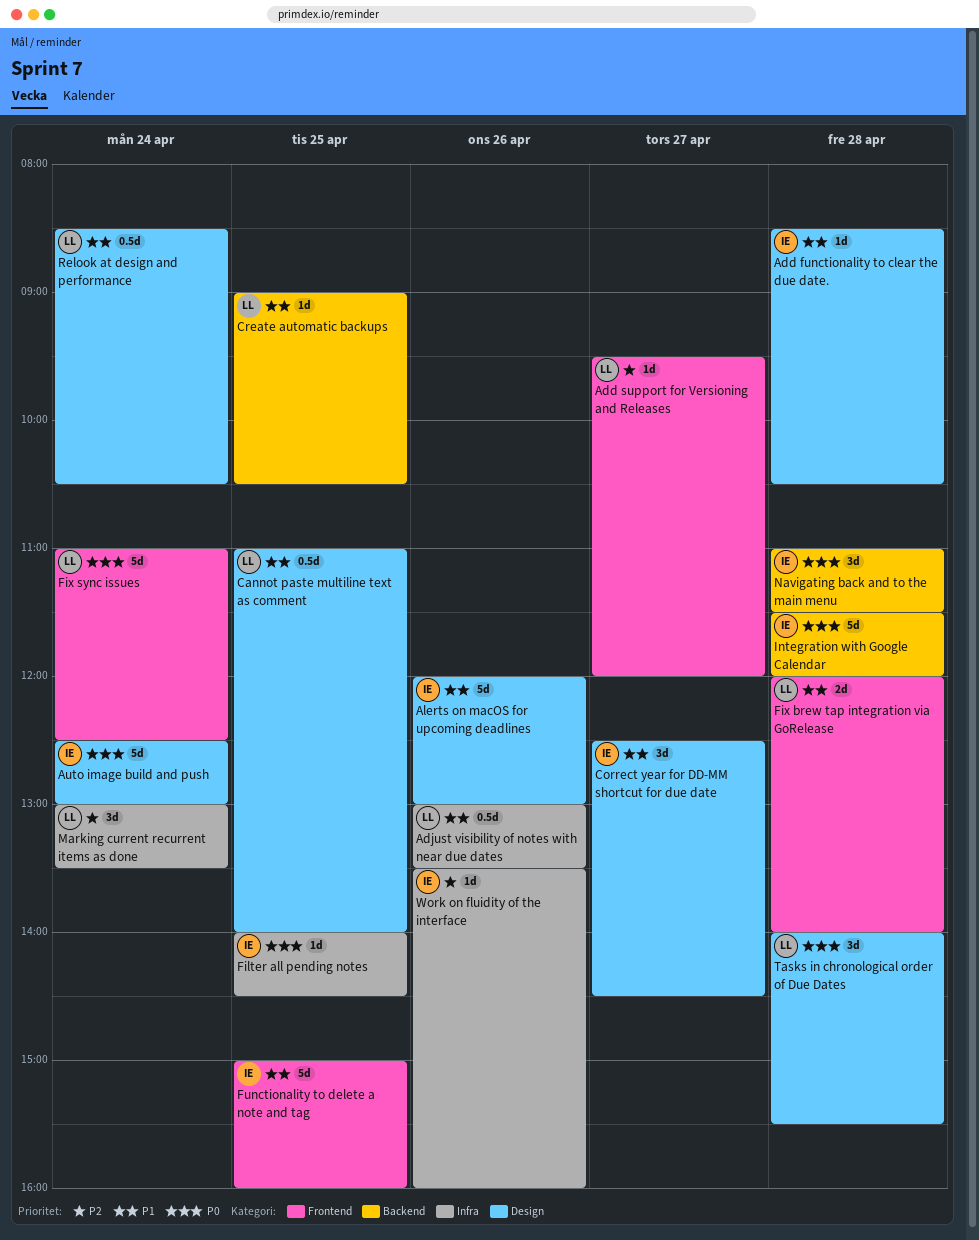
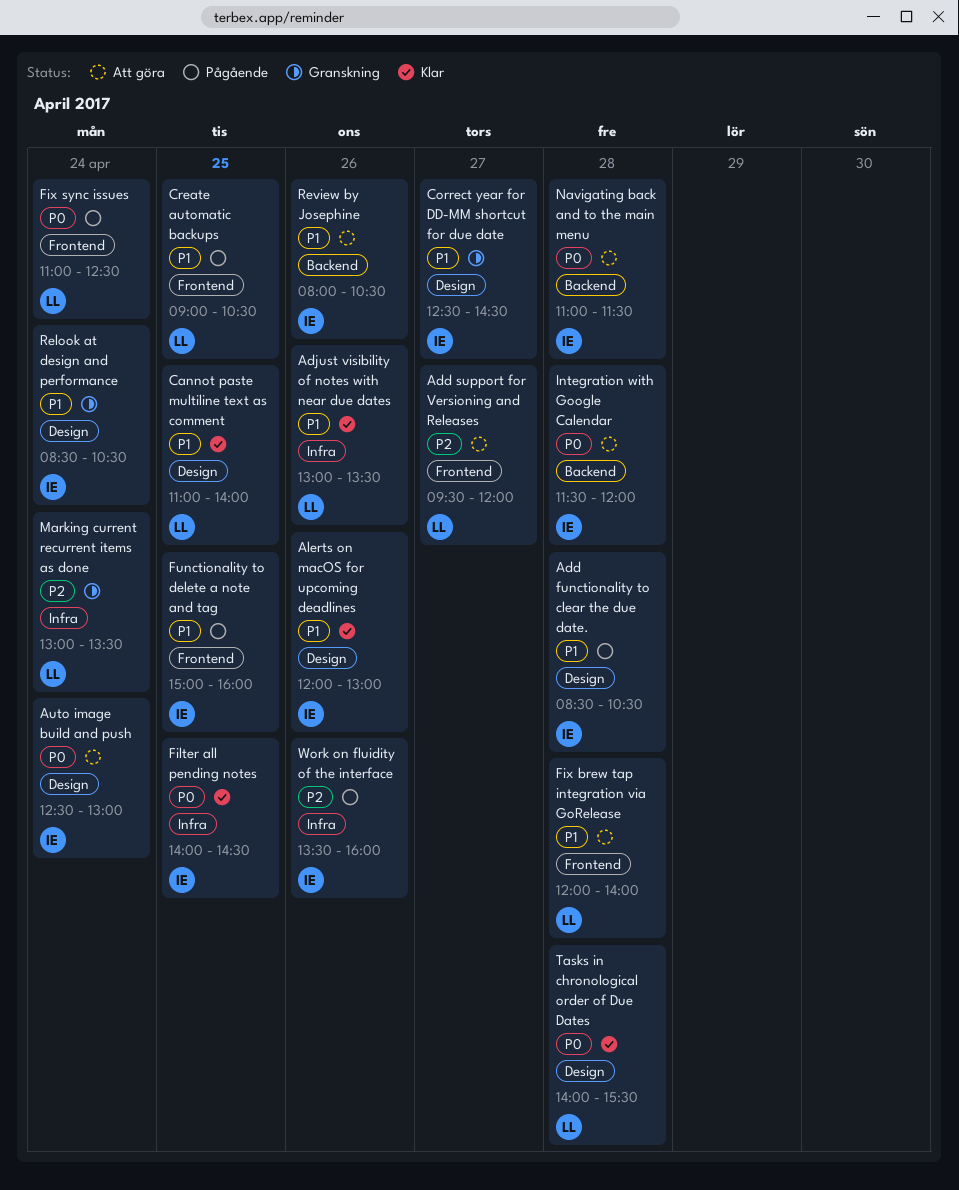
Create automatic backups, label: Backend -> Frontend
Relook at design and performance, owner: LL -> IE
Review by Josephine: none -> present

